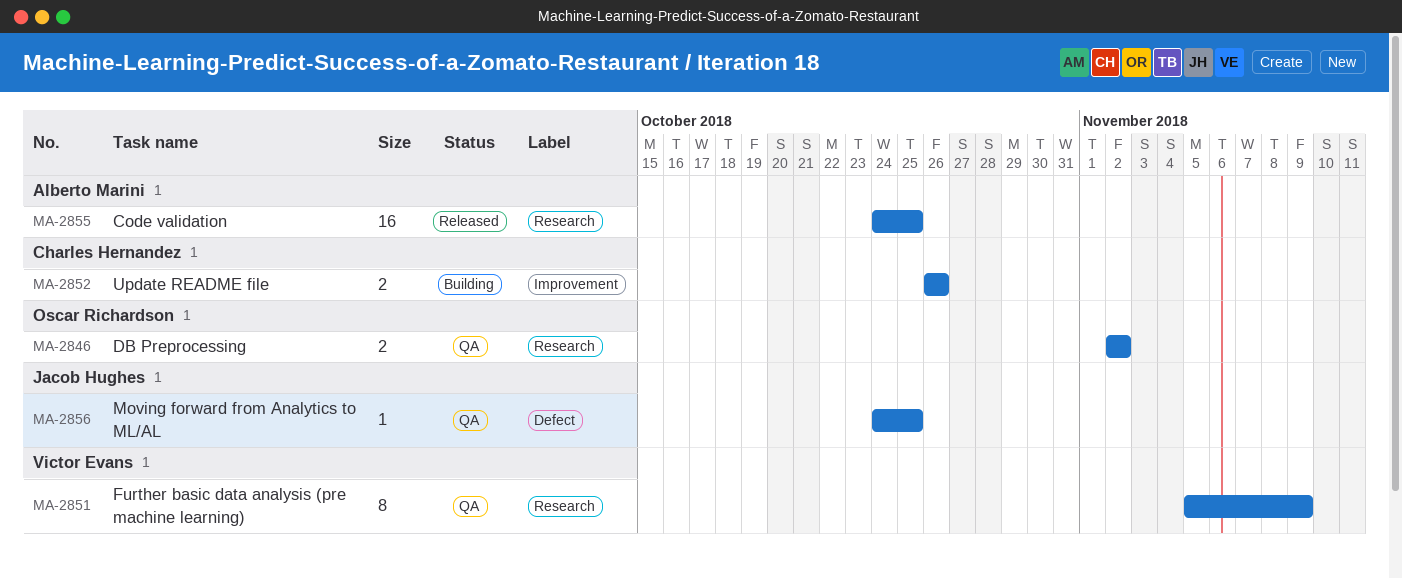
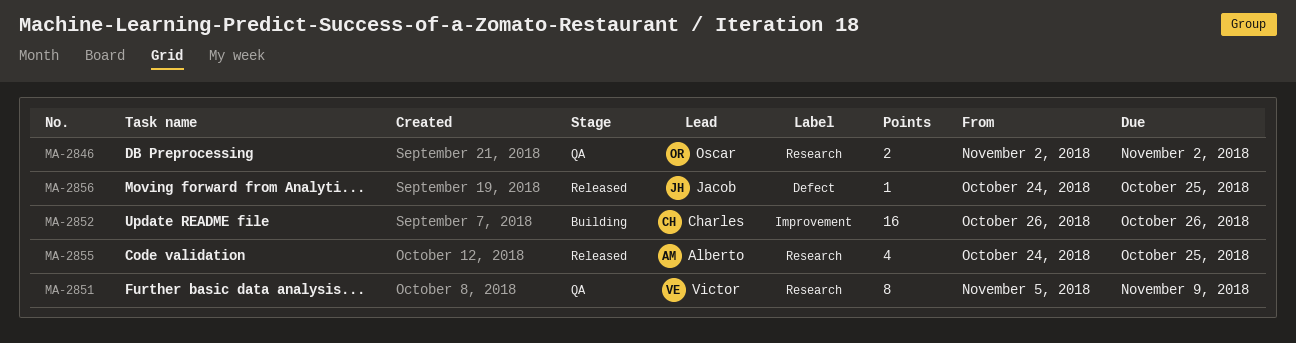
MA-2852, estimate: 2 -> 16
MA-2855, estimate: 16 -> 4
MA-2856, status: QA -> Released

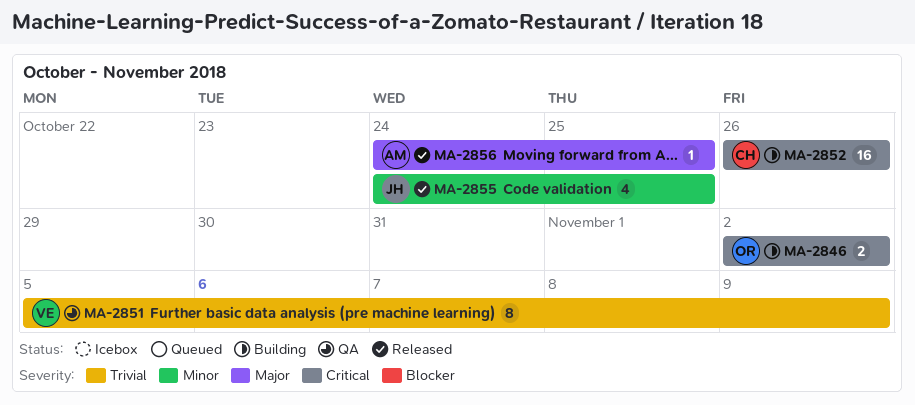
MA-2846, status: QA -> Building
MA-2855, owner: Alberto -> Jacob
MA-2856, owner: Jacob -> Alberto

